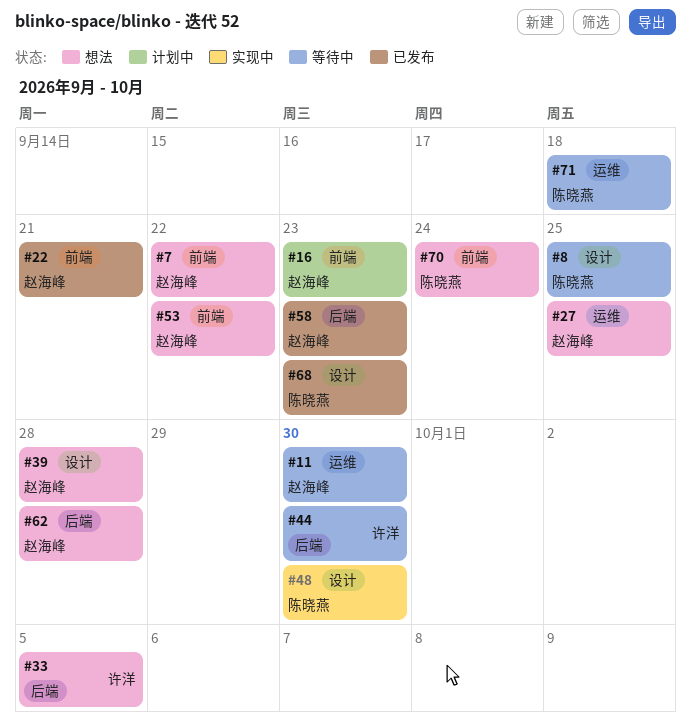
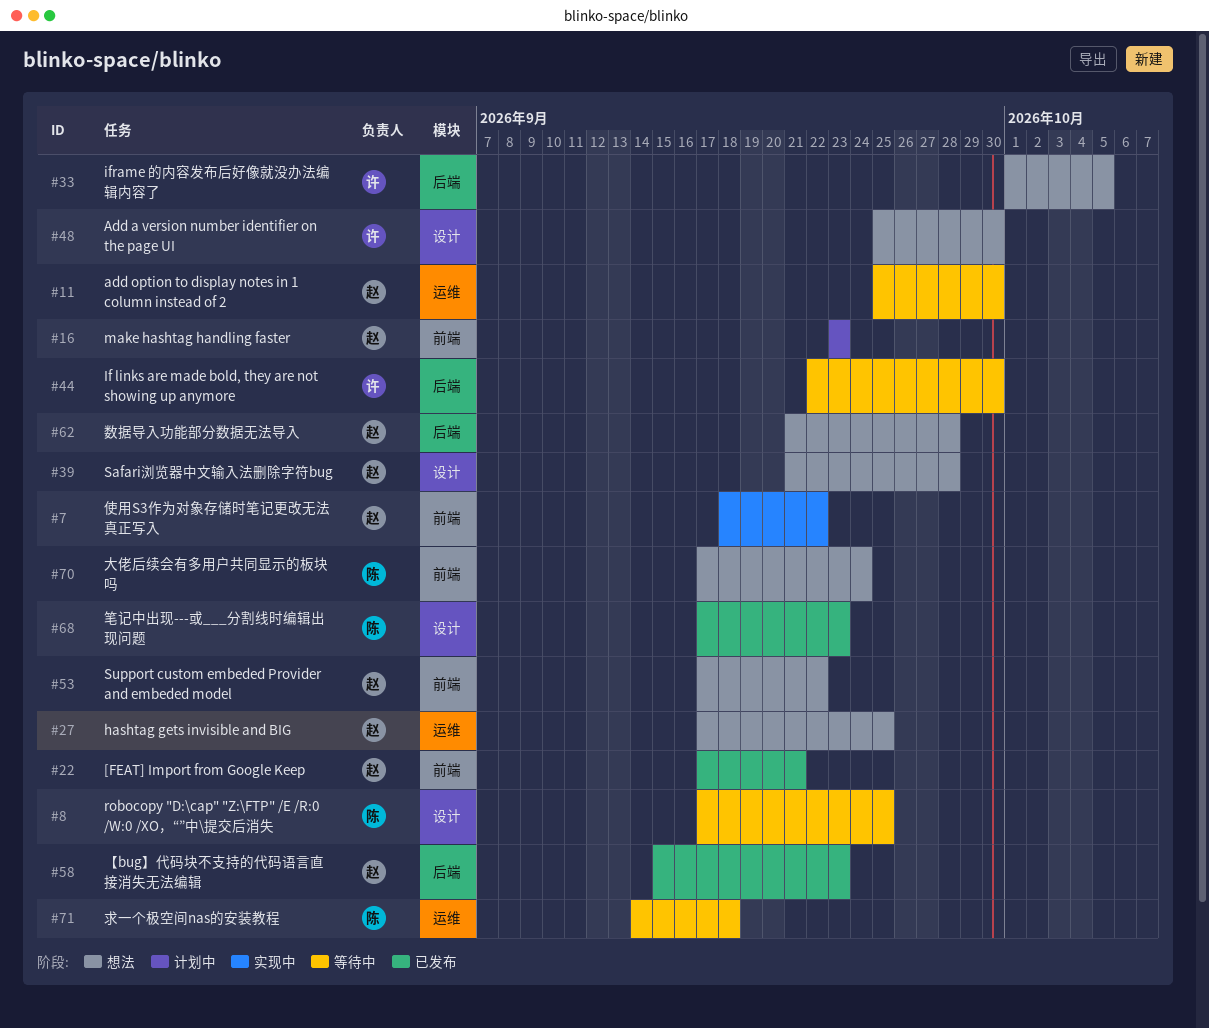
#7, status: 想法 -> 实现中
#48, status: 实现中 -> 想法
#48, owner: 陈晓燕 -> 许洋

